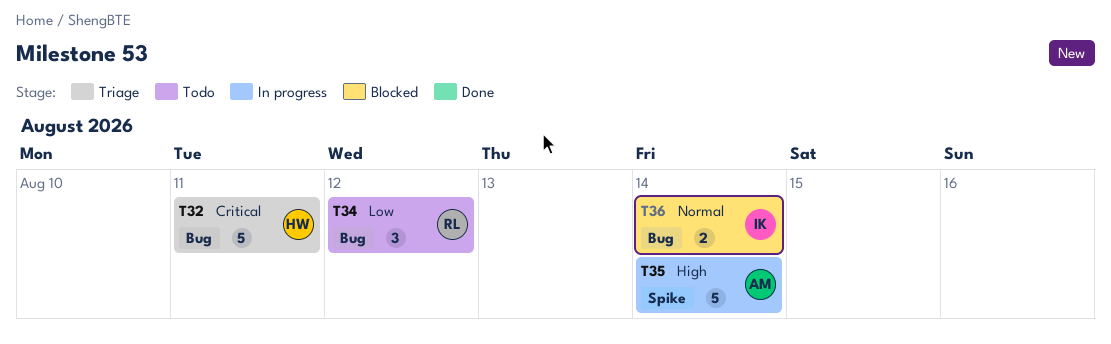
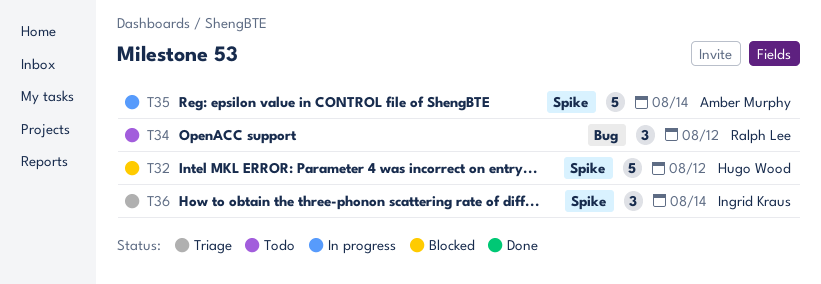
T32, status: Triage -> Blocked
T32, label: Bug -> Spike
T32, due: Aug 11 -> Aug 12
T36, status: Blocked -> Triage
T36, label: Bug -> Spike
T36, estimate: 2 -> 3

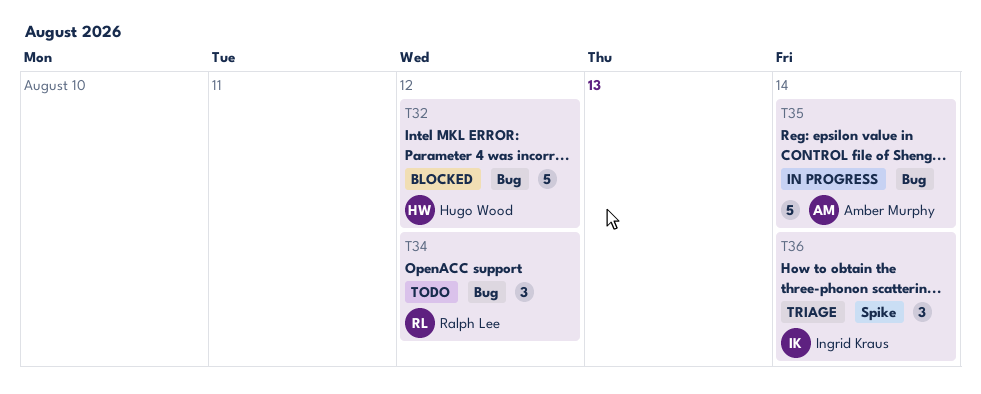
T32, label: Spike -> Bug
T35, label: Spike -> Bug

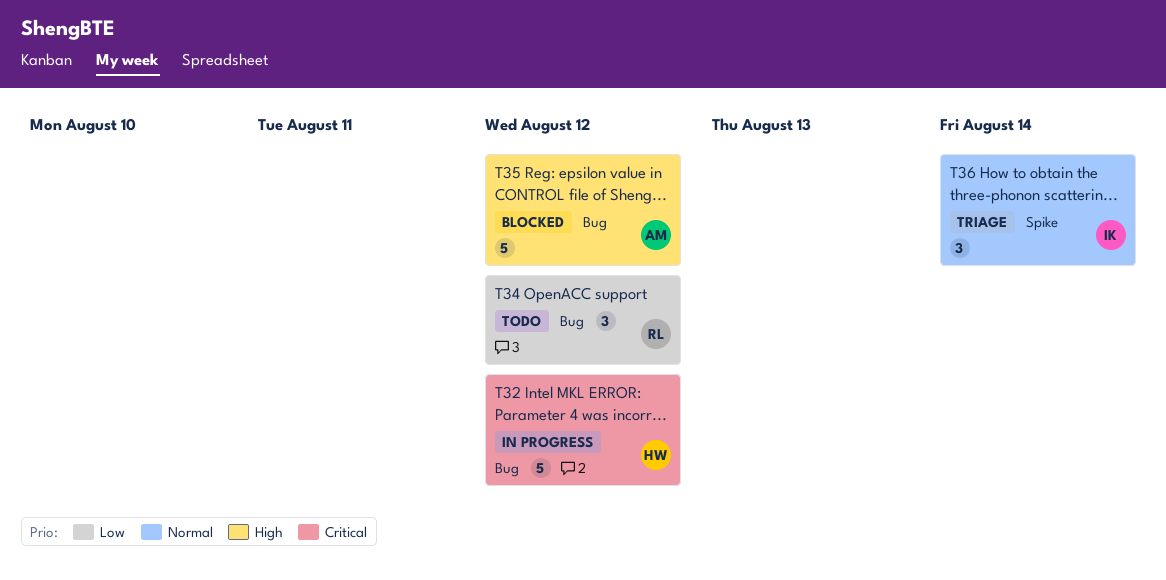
T32, status: Blocked -> In progress
T35, status: In progress -> Blocked
T35, due: Aug 14 -> Aug 12

